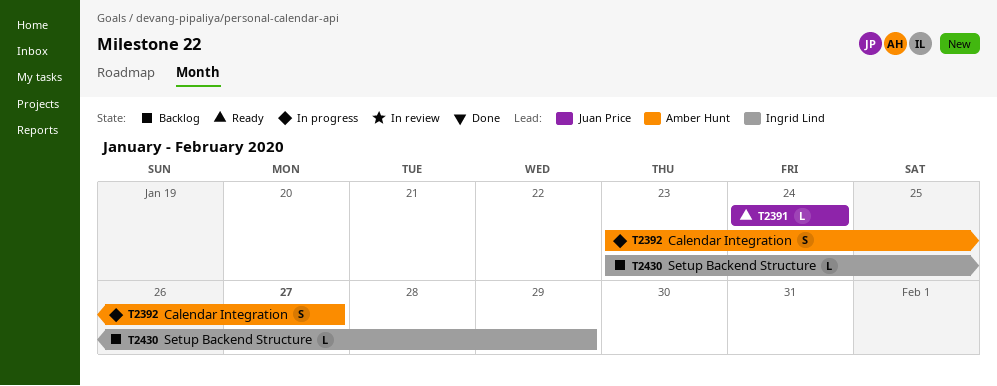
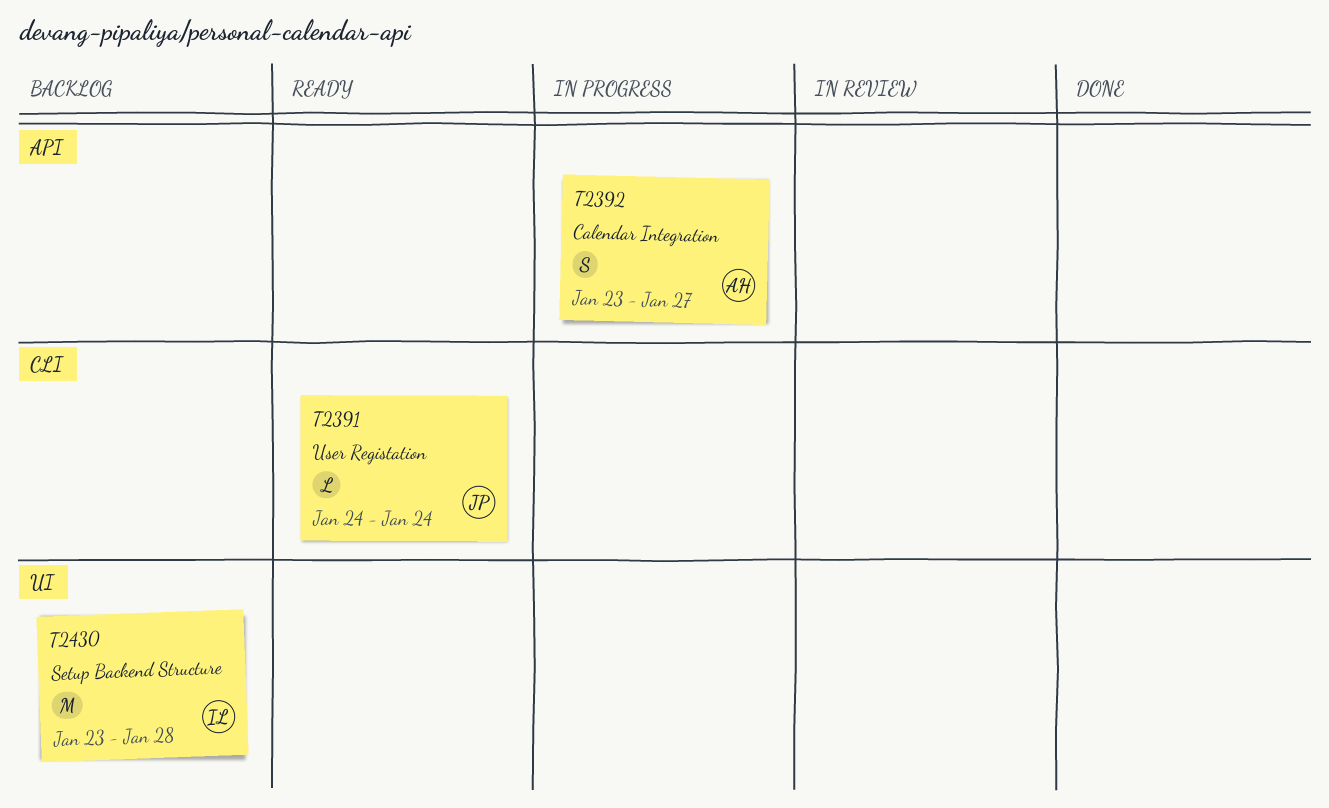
T2430, estimate: L -> M
T2430, due: Jan 29 -> Jan 28

